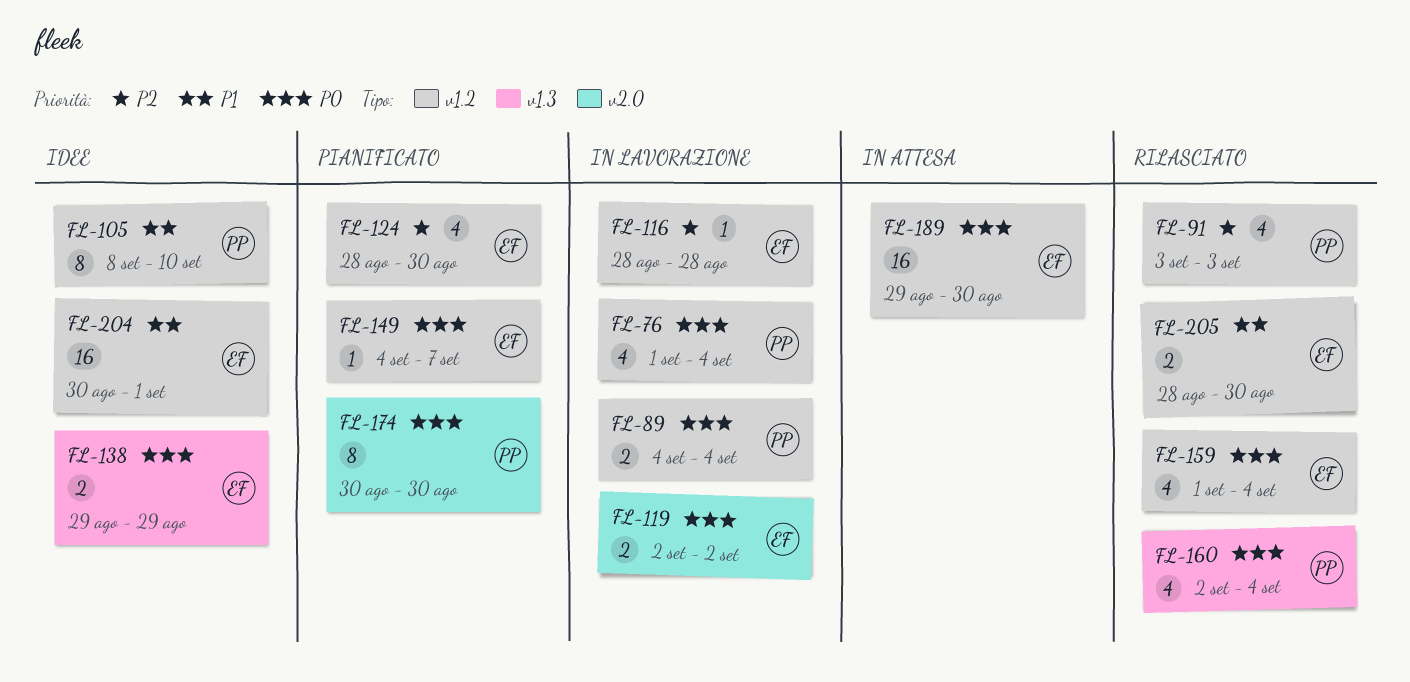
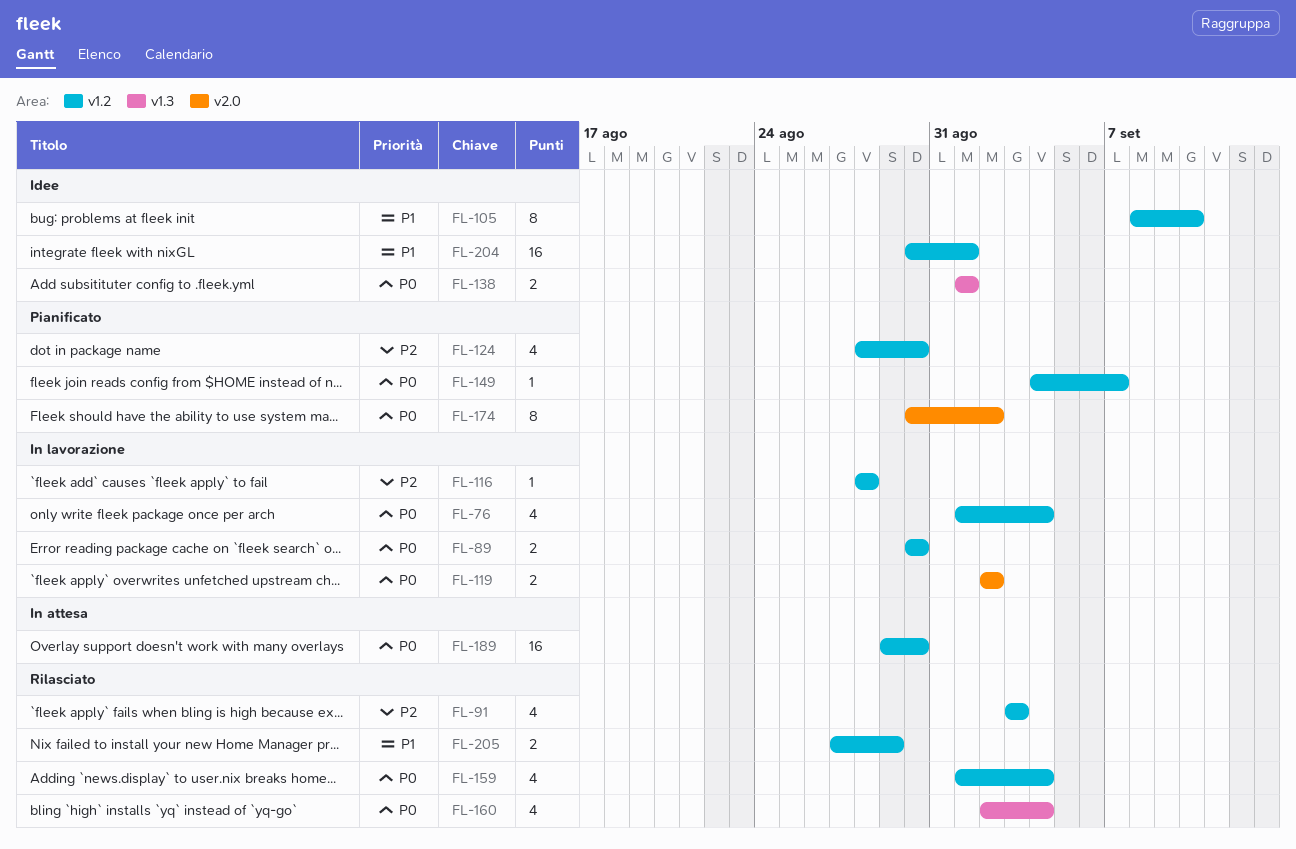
FL-89, start: Sep 4 -> Aug 30
FL-89, due: Sep 4 -> Aug 30
FL-138, start: Aug 29 -> Sep 1
FL-138, due: Aug 29 -> Sep 1
FL-174, due: Aug 30 -> Sep 2
FL-205, start: Aug 28 -> Aug 27
FL-205, due: Aug 30 -> Aug 29

